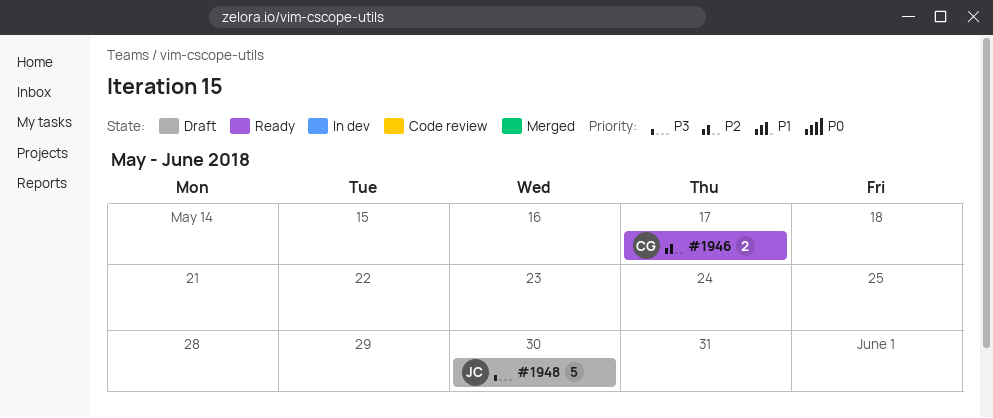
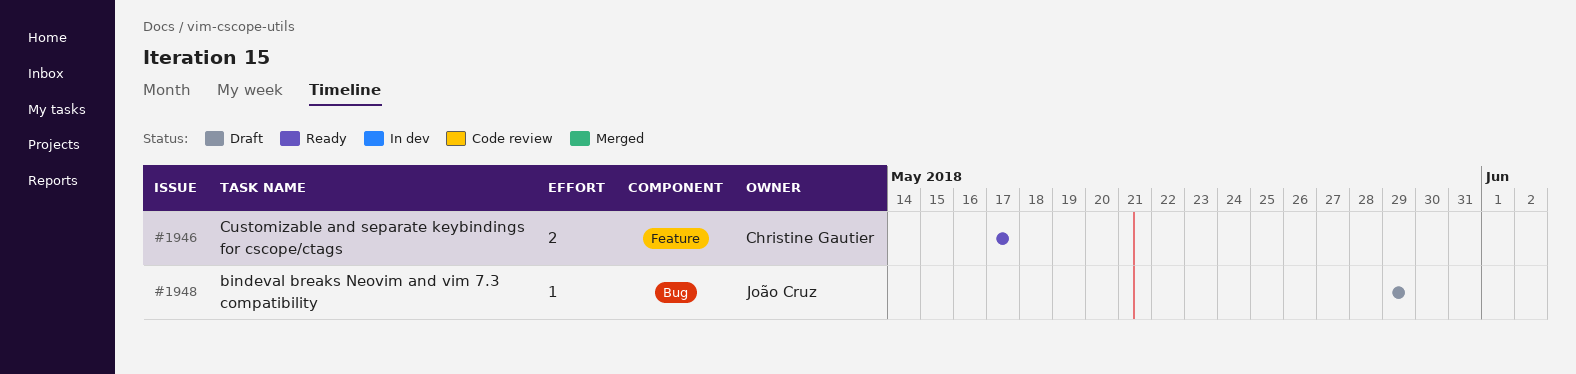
#1948, estimate: 5 -> 1
#1948, start: May 30 -> May 29
#1948, due: May 30 -> May 29

